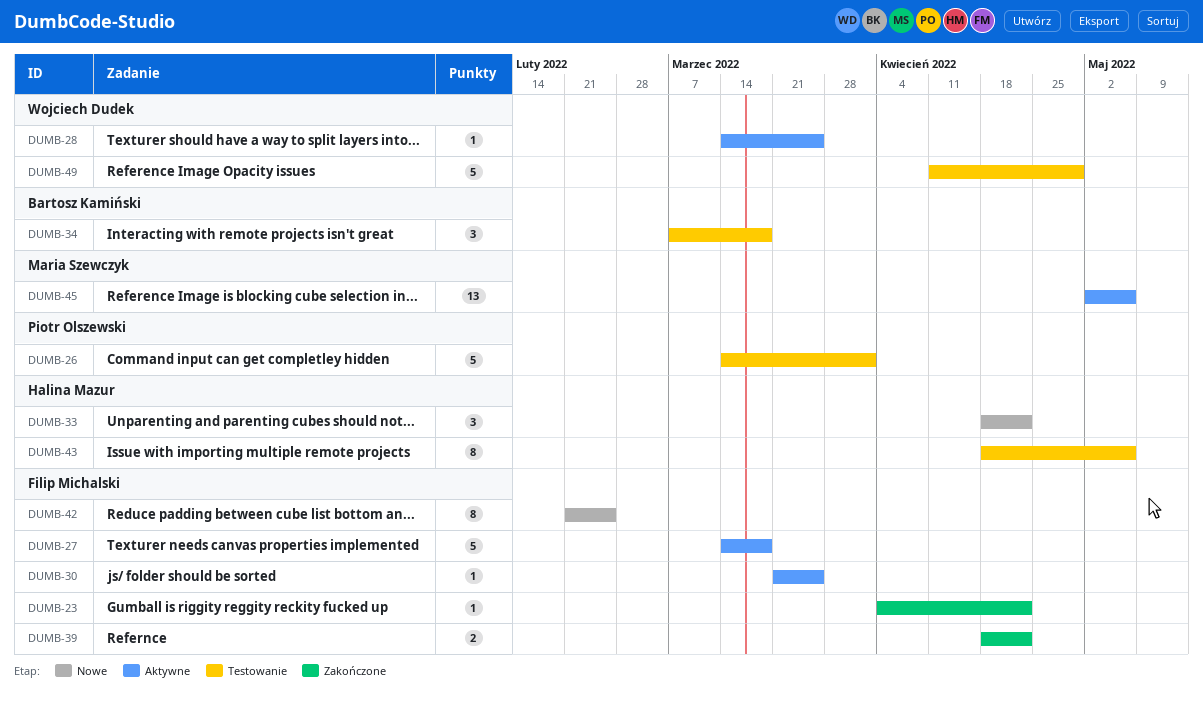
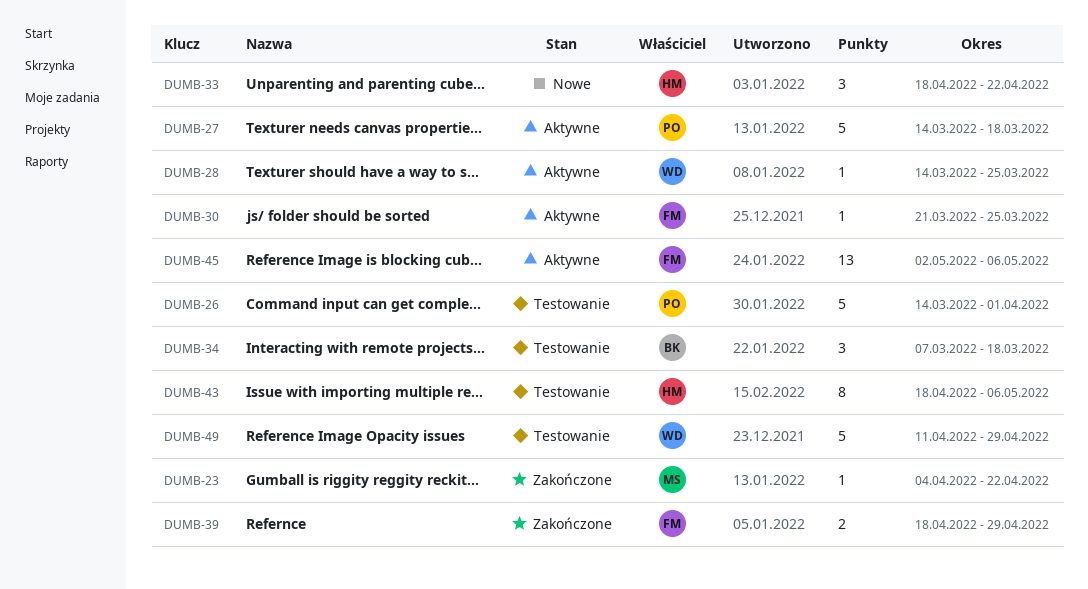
DUMB-23, owner: Filip Michalski -> Maria Szewczyk
DUMB-27, owner: Filip Michalski -> Piotr Olszewski
DUMB-39, due: Apr 22 -> Apr 29
DUMB-42: present -> none
DUMB-45, owner: Maria Szewczyk -> Filip Michalski

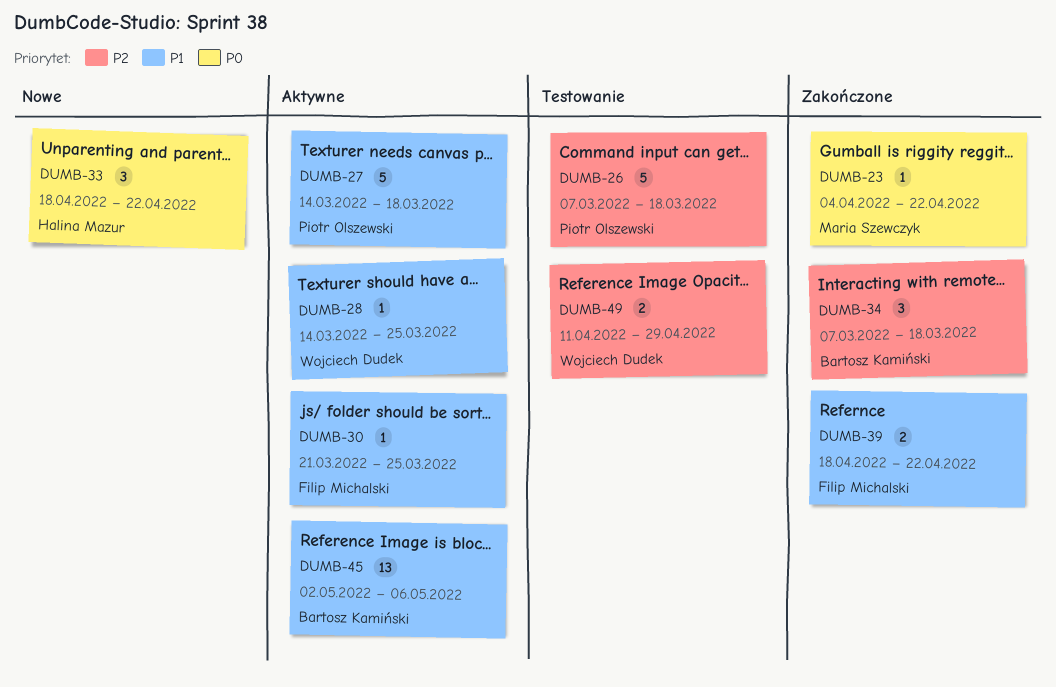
DUMB-26, start: Mar 14 -> Mar 7
DUMB-26, due: Apr 1 -> Mar 18
DUMB-34, status: Testowanie -> Zakończone
DUMB-39, due: Apr 29 -> Apr 22
DUMB-43: present -> none
DUMB-45, owner: Filip Michalski -> Bartosz Kamiński
DUMB-49, estimate: 5 -> 2

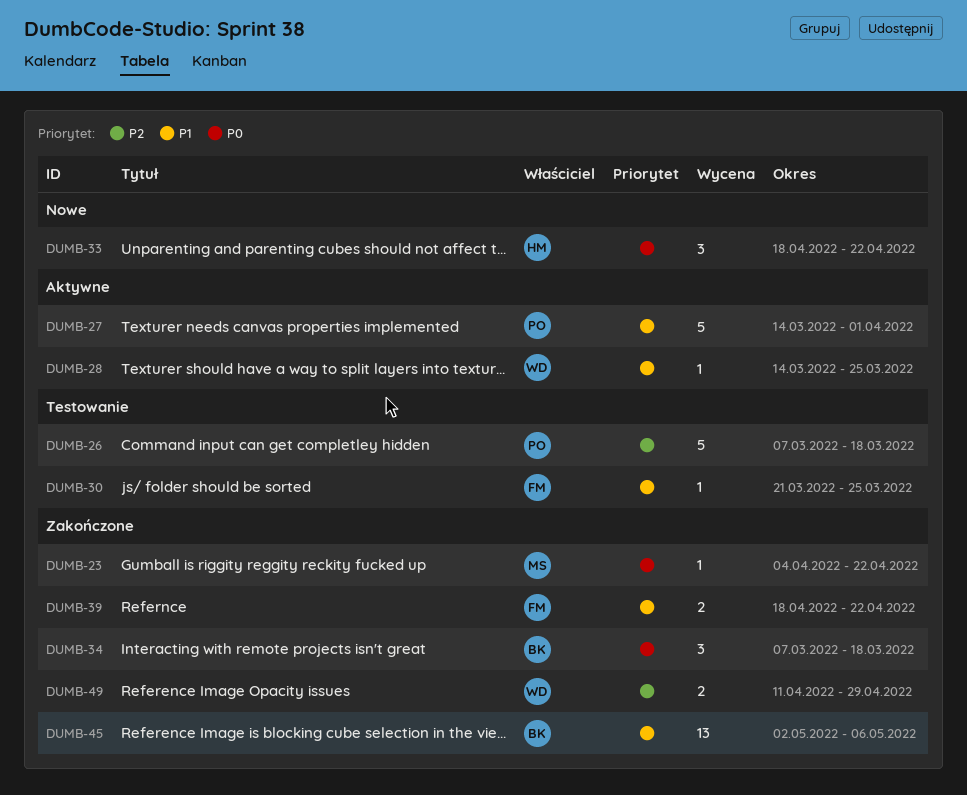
DUMB-27, due: Mar 18 -> Apr 1
DUMB-30, status: Aktywne -> Testowanie
DUMB-34, priority: P2 -> P0
DUMB-45, status: Aktywne -> Zakończone
DUMB-49, status: Testowanie -> Zakończone

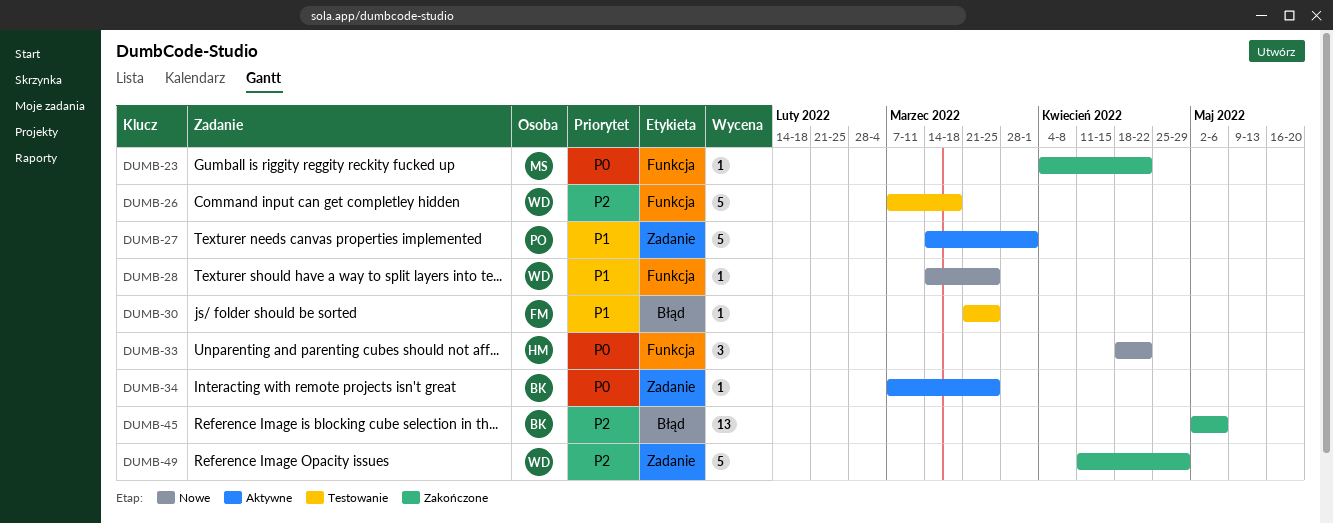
DUMB-26, owner: PO -> WD
DUMB-28, status: Aktywne -> Nowe
DUMB-34, status: Zakończone -> Aktywne
DUMB-34, estimate: 3 -> 1
DUMB-34, due: Mar 18 -> Mar 25
DUMB-39: present -> none
DUMB-45, priority: P1 -> P2
DUMB-49, estimate: 2 -> 5

